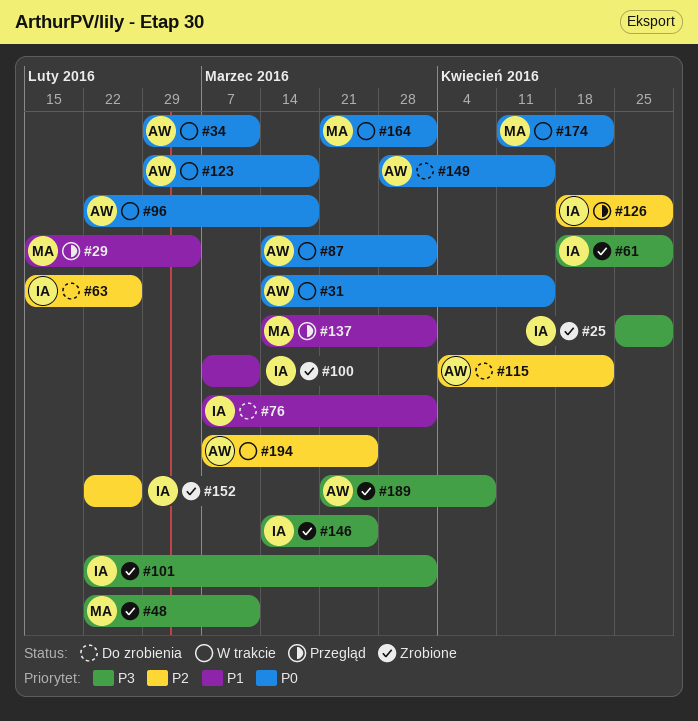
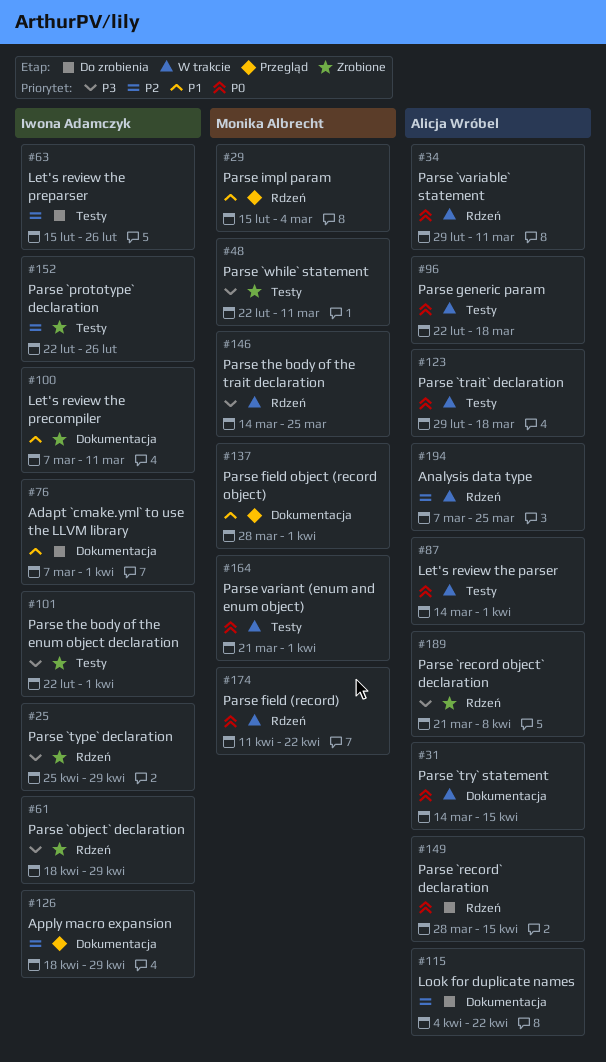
#137, start: Mar 14 -> Mar 28
#146, status: Zrobione -> W trakcie
#146, owner: Iwona Adamczyk -> Monika Albrecht

